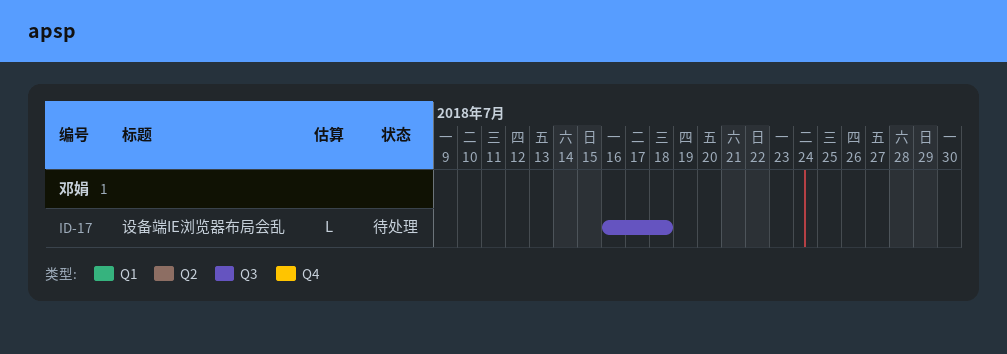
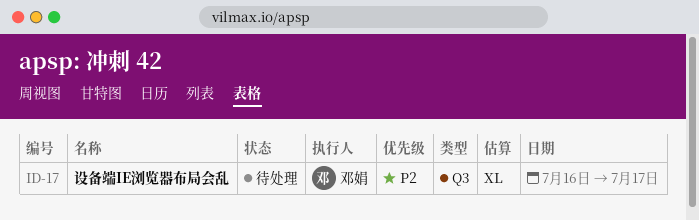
ID-17, estimate: L -> XL
ID-17, due: Jul 18 -> Jul 17

